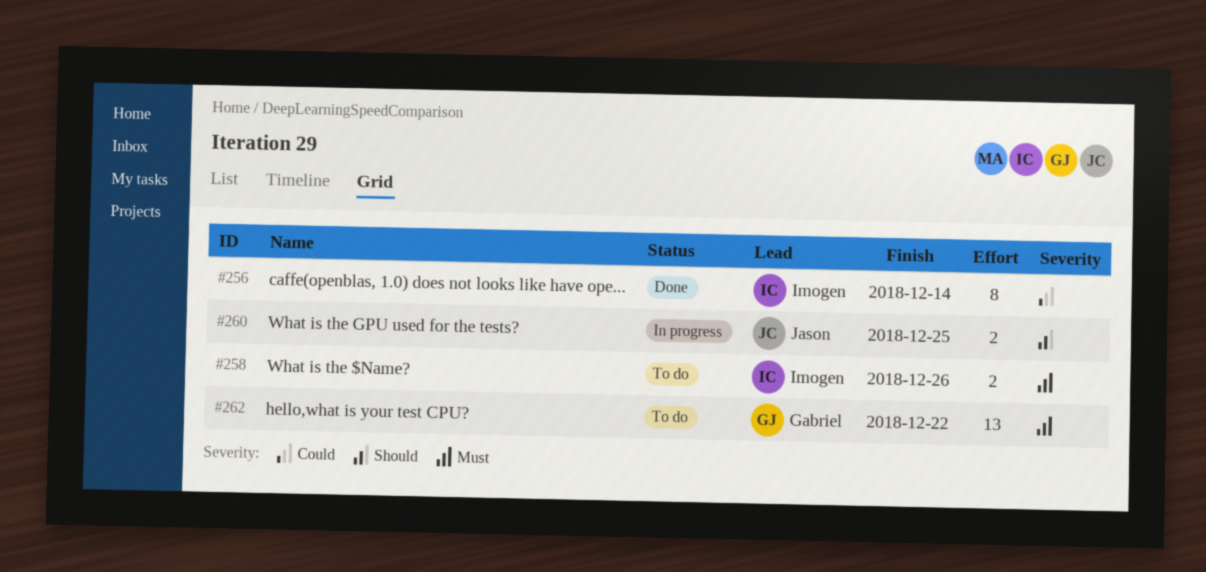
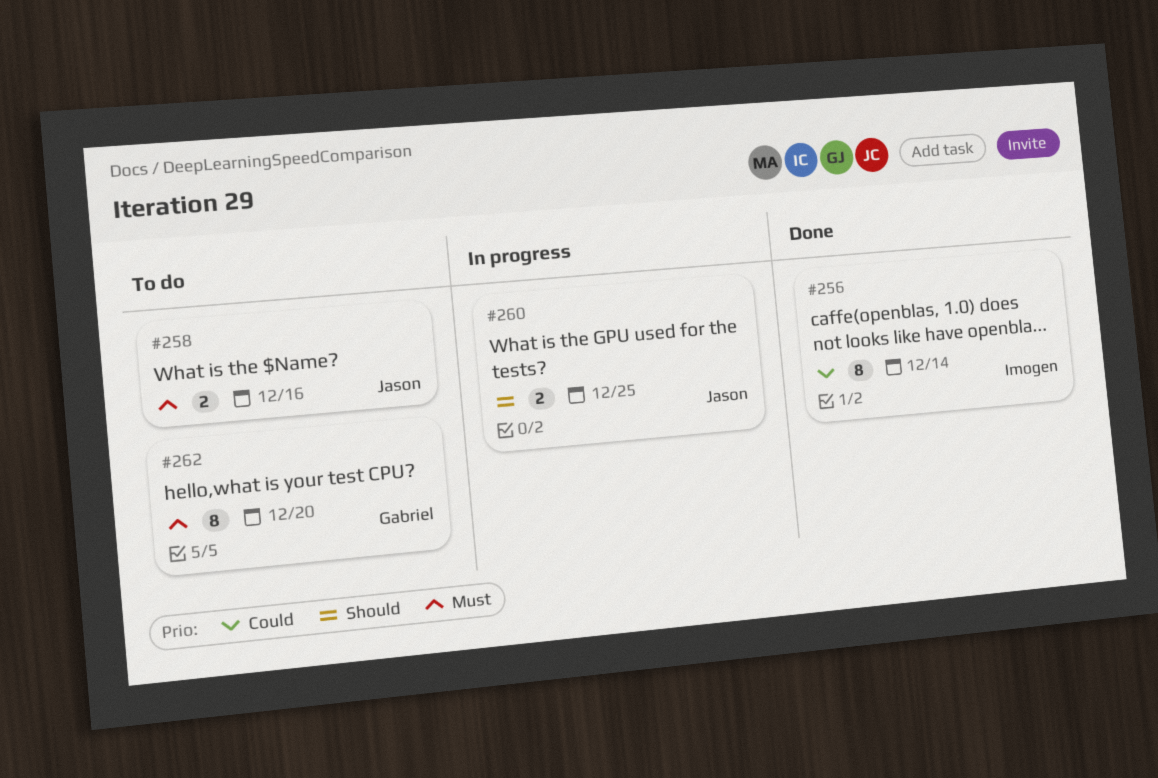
#258, owner: Imogen -> Jason
#258, due: Dec 26 -> Dec 16
#262, estimate: 13 -> 8
#262, due: Dec 22 -> Dec 20

